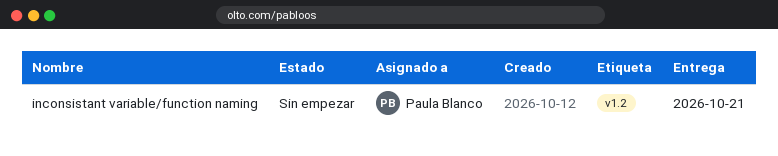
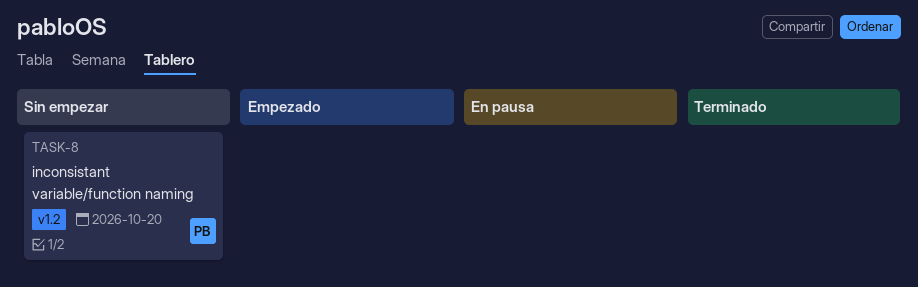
inconsistant variable/function naming, due: Oct 21 -> Oct 20

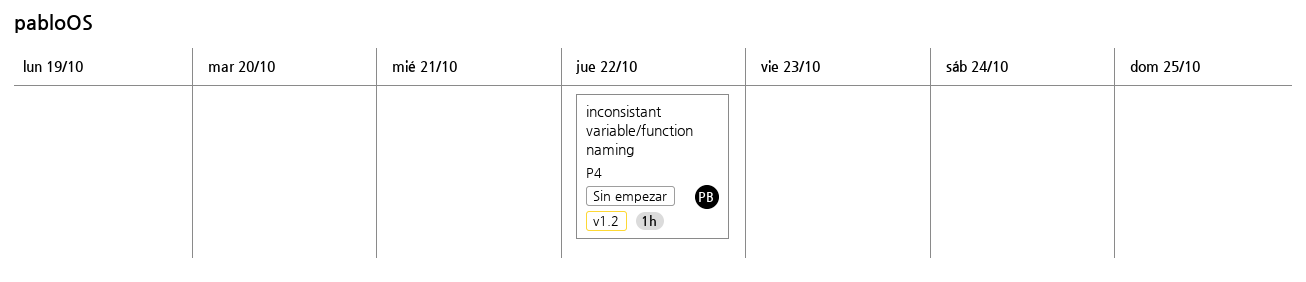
inconsistant variable/function naming, due: Oct 20 -> Oct 22

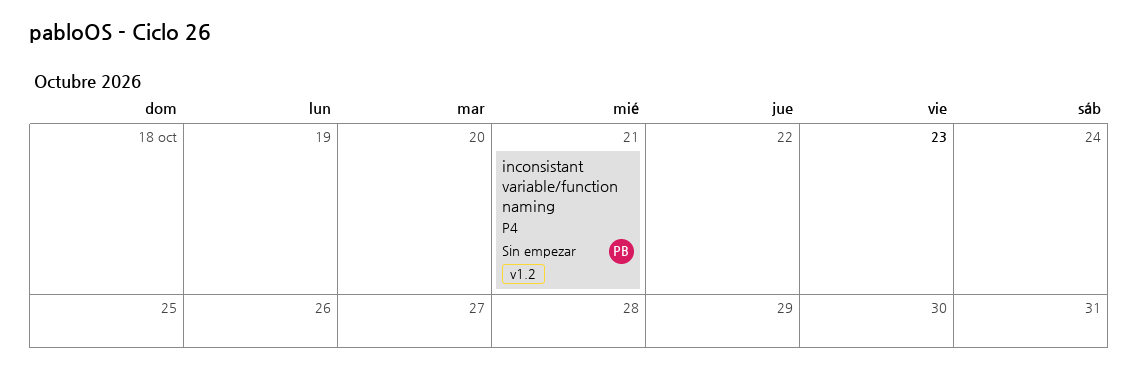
inconsistant variable/function naming, due: Oct 22 -> Oct 21

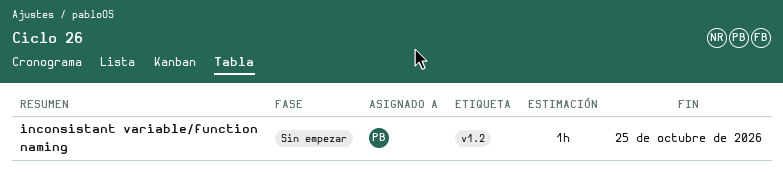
inconsistant variable/function naming, due: Oct 21 -> Oct 25

